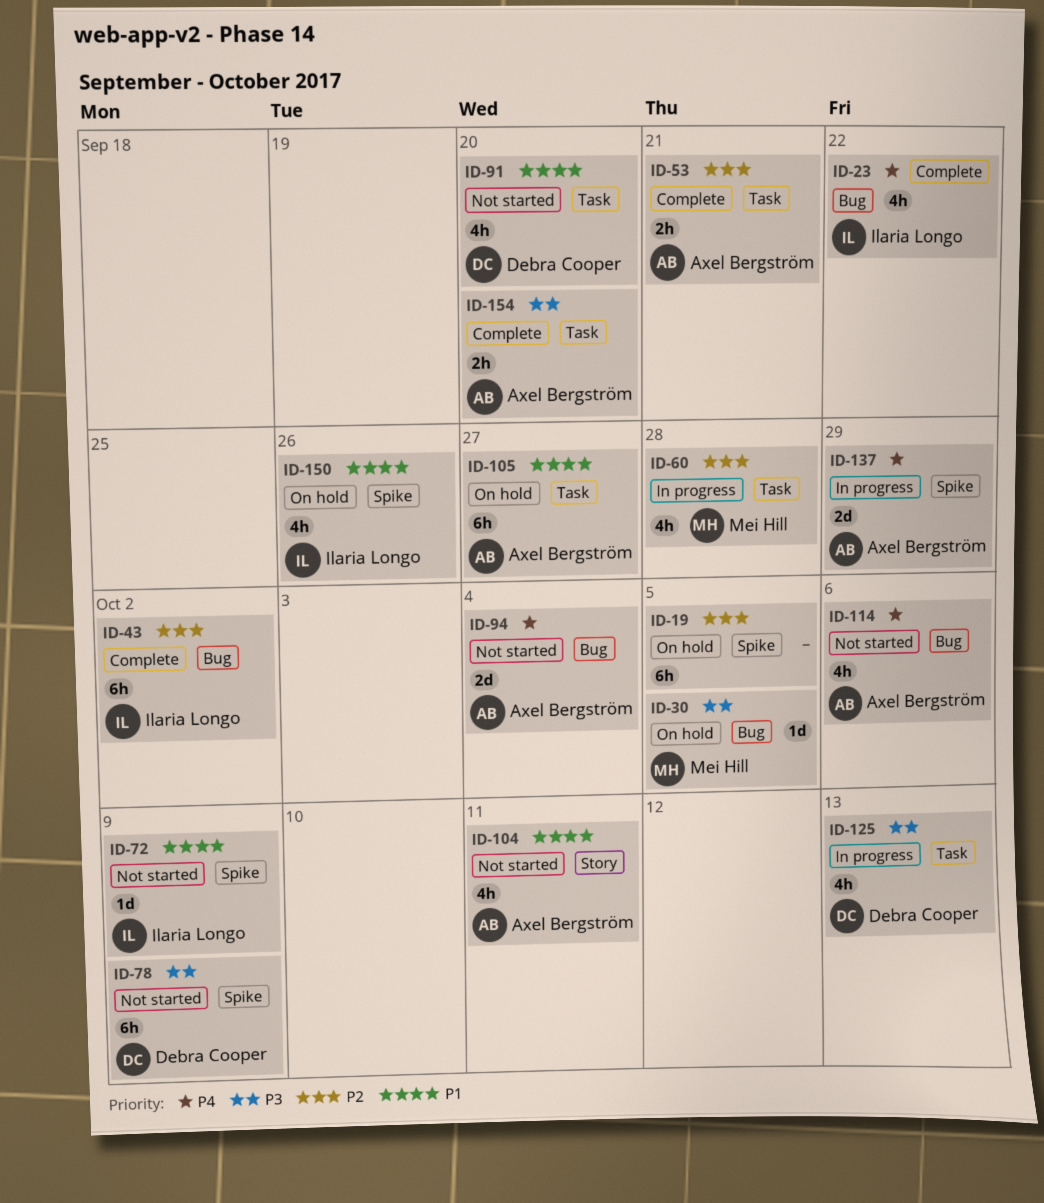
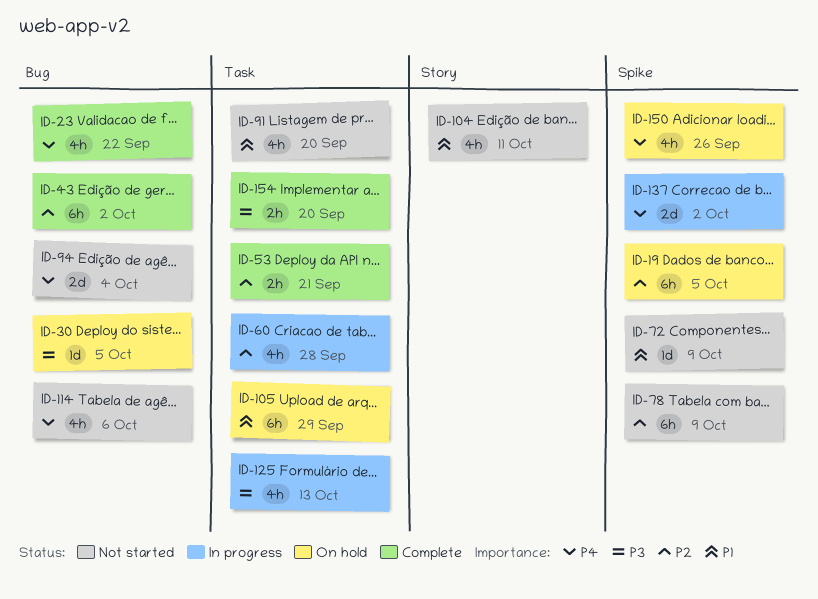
ID-78, priority: P3 -> P2
ID-105, due: Sep 27 -> Sep 29
ID-137, due: Sep 29 -> Oct 2
ID-150, priority: P1 -> P4

